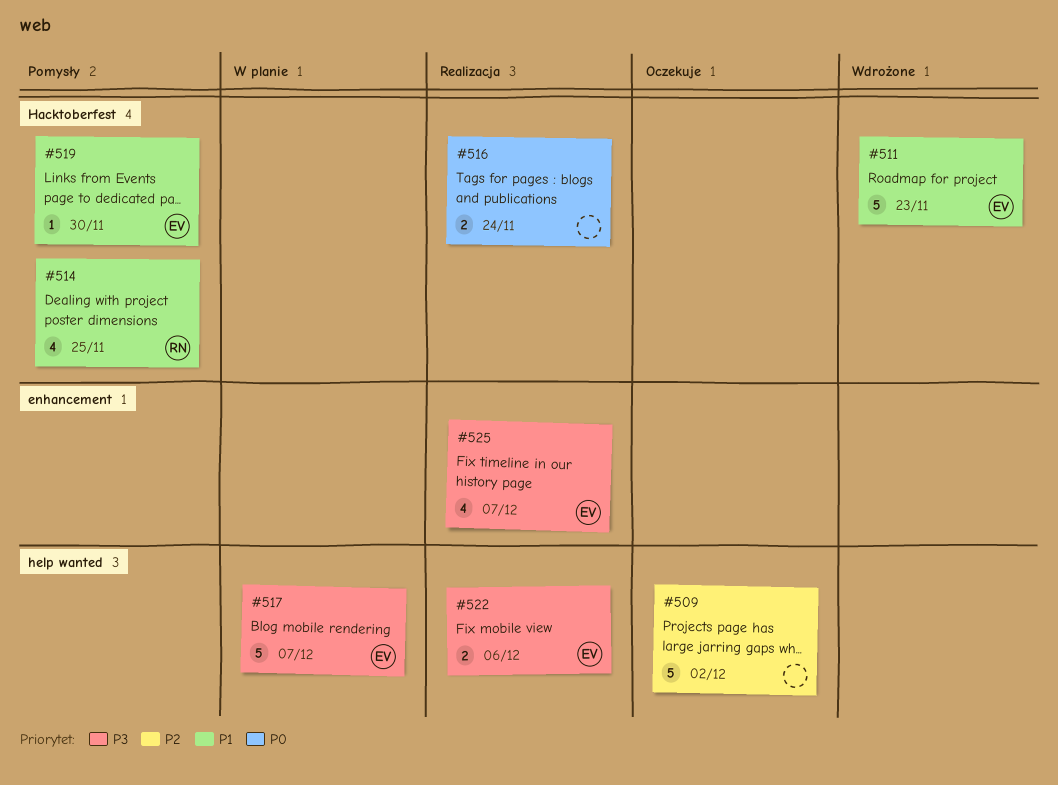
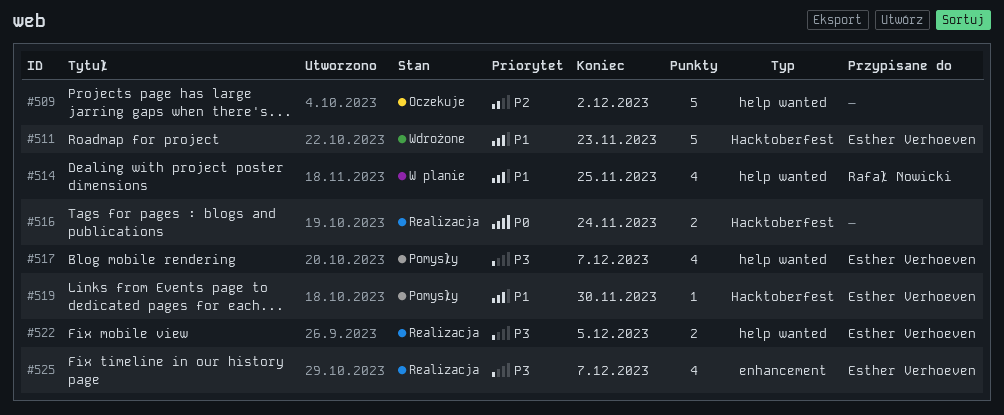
#514, status: Pomysły -> W planie
#514, label: Hacktoberfest -> help wanted
#517, status: W planie -> Pomysły
#517, estimate: 5 -> 4
#522, due: Dec 6 -> Dec 5

